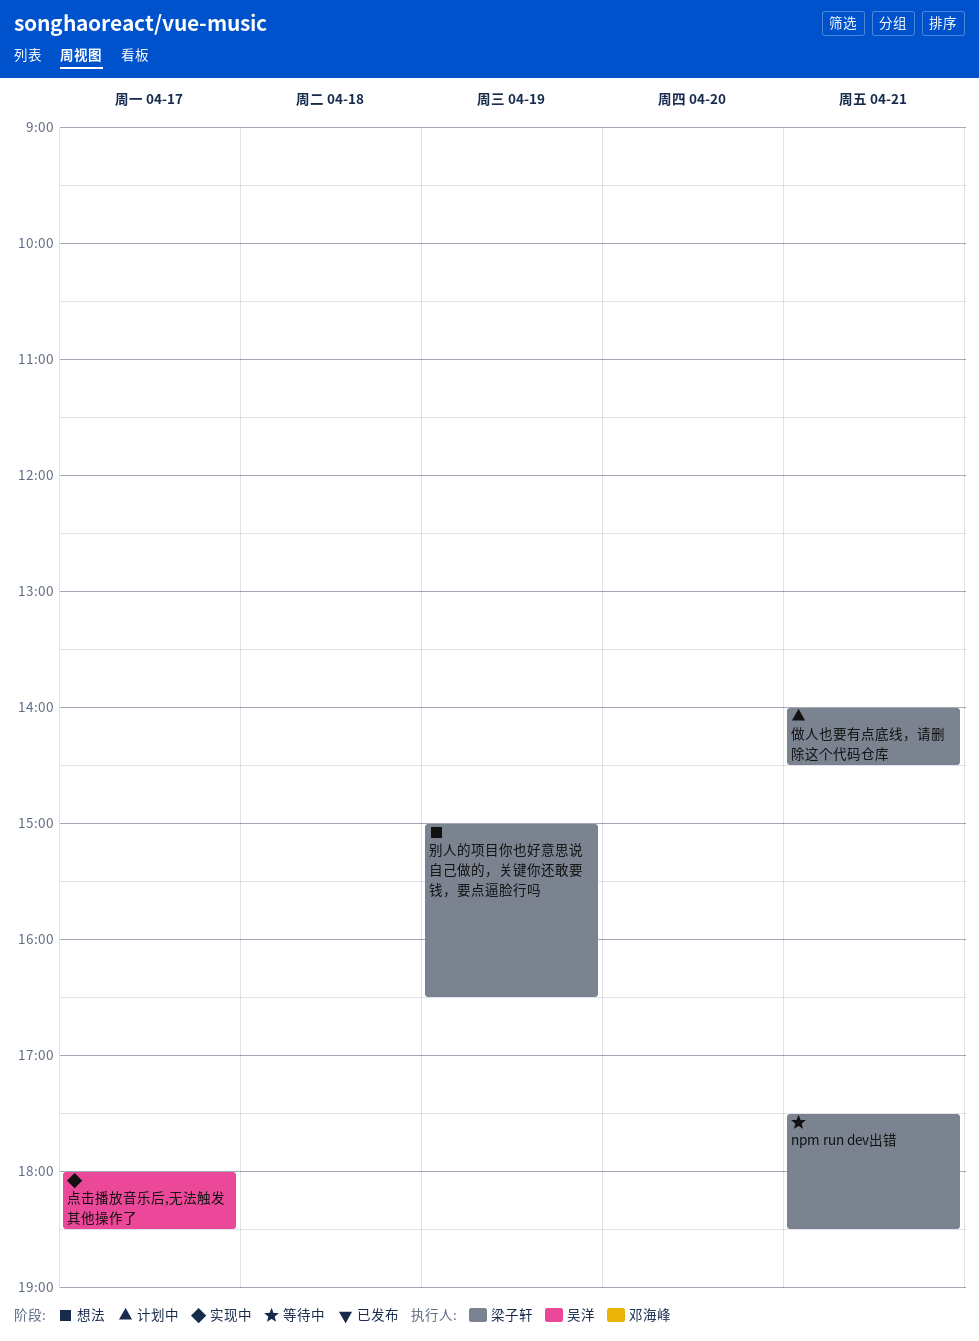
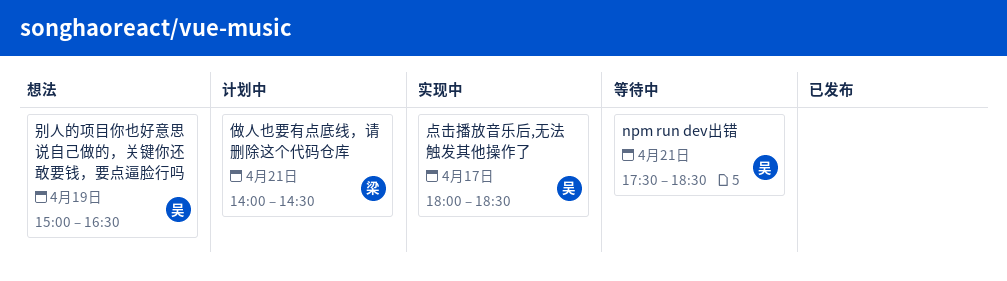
npm run dev出错, owner: 梁子轩 -> 吴洋
别人的项目你也好意思说自己做的，关键你还敢要钱，要点逼脸行吗, owner: 梁子轩 -> 吴洋

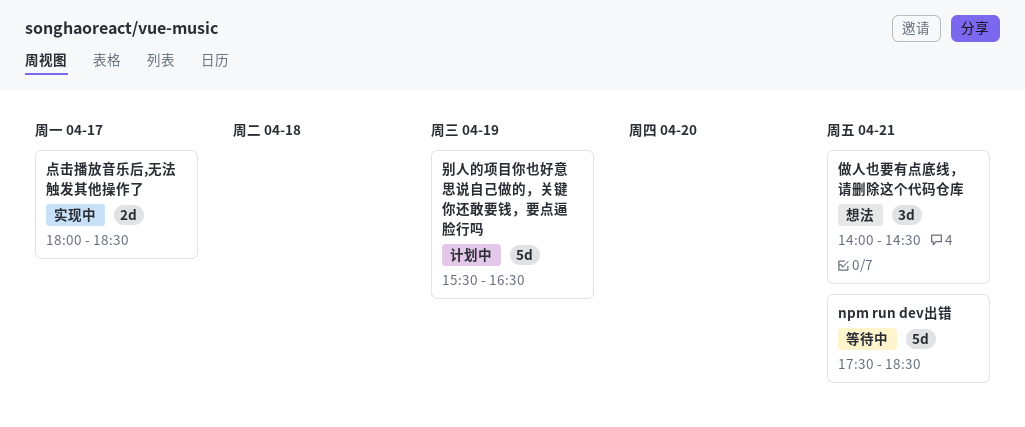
做人也要有点底线，请删除这个代码仓库, status: 计划中 -> 想法
别人的项目你也好意思说自己做的，关键你还敢要钱，要点逼脸行吗, status: 想法 -> 计划中
别人的项目你也好意思说自己做的，关键你还敢要钱，要点逼脸行吗, begins: 15:00 -> 15:30

